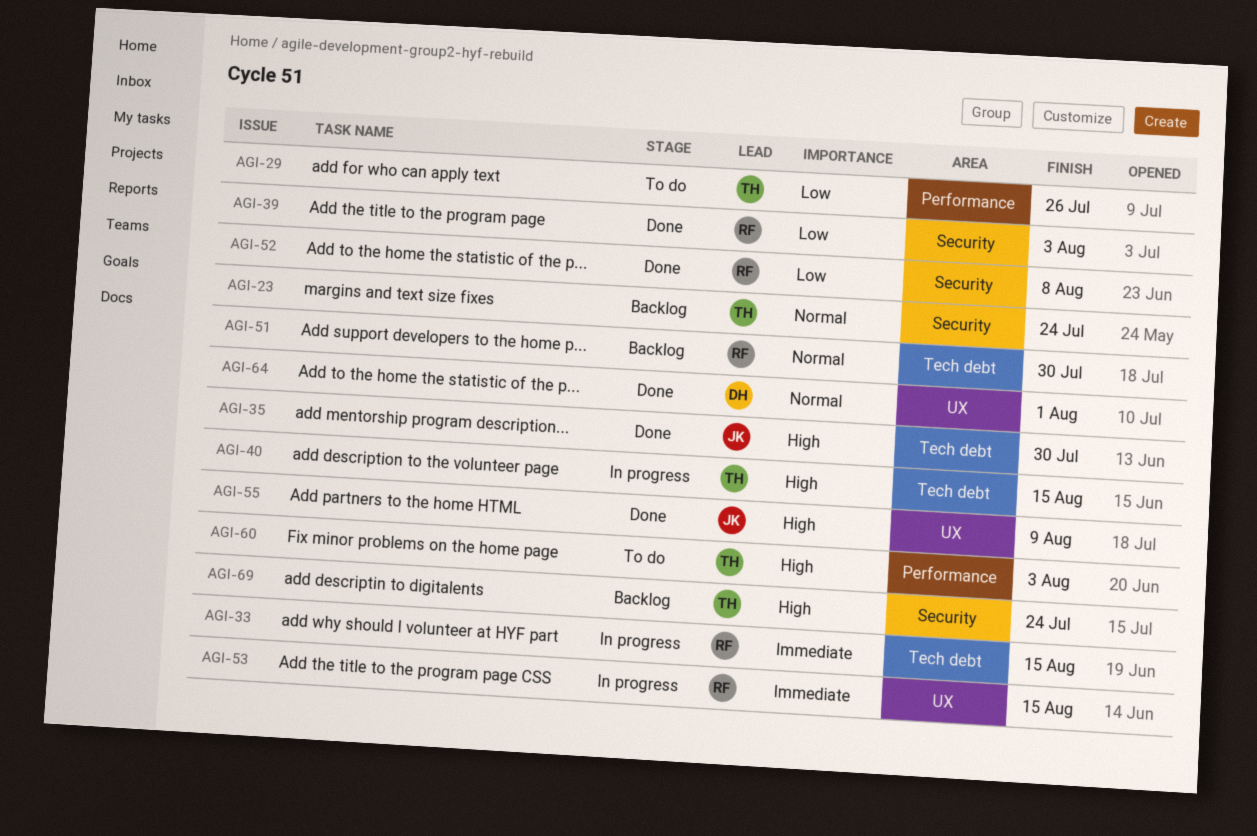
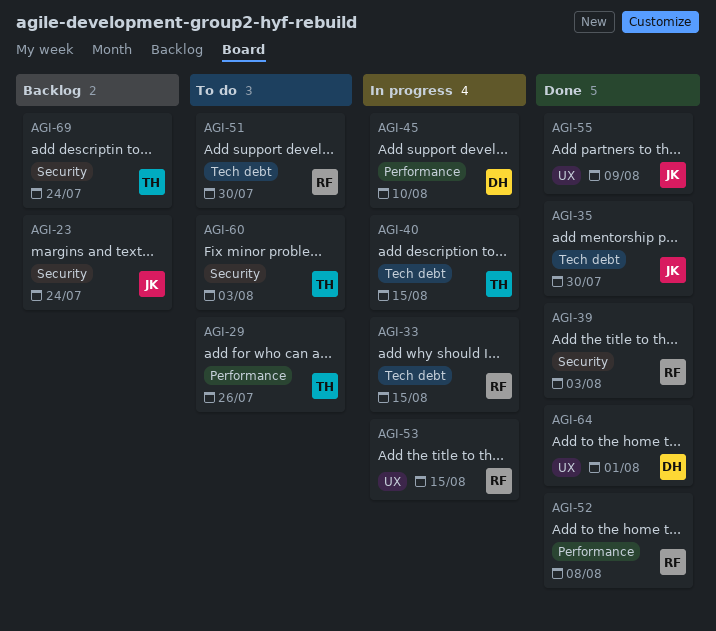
AGI-23, owner: TH -> JK
AGI-45: none -> present
AGI-51, status: Backlog -> To do
AGI-52, label: Security -> Performance
AGI-60, label: Performance -> Security

